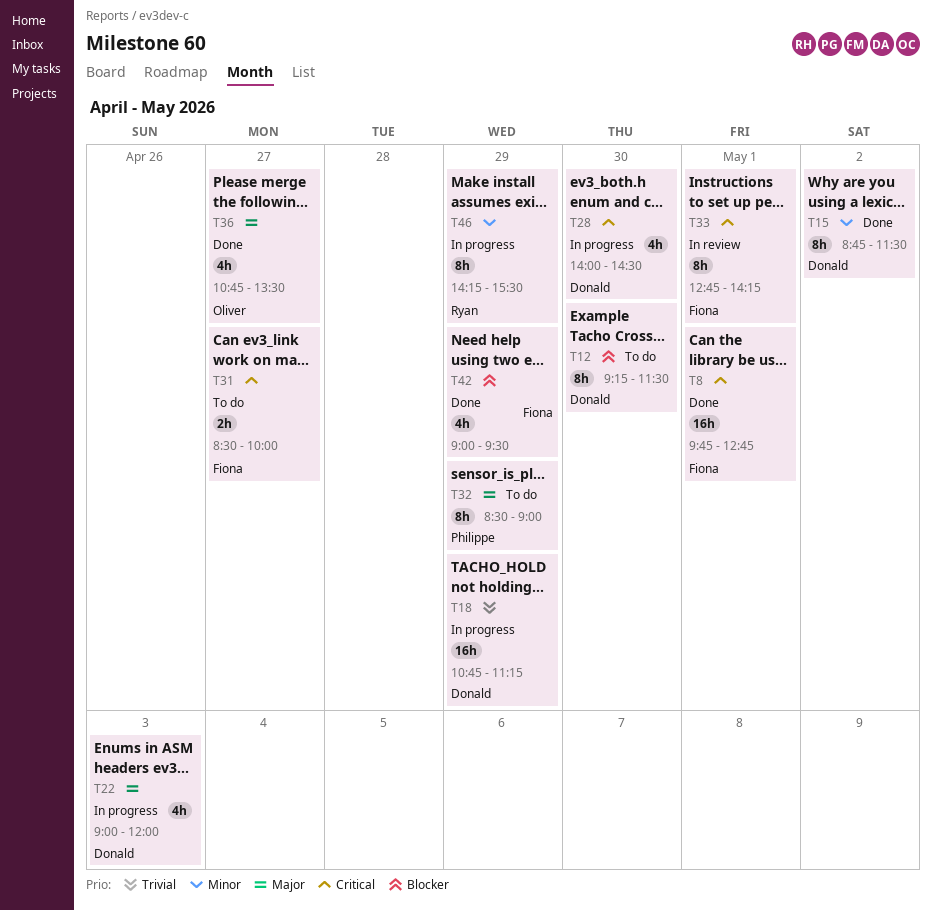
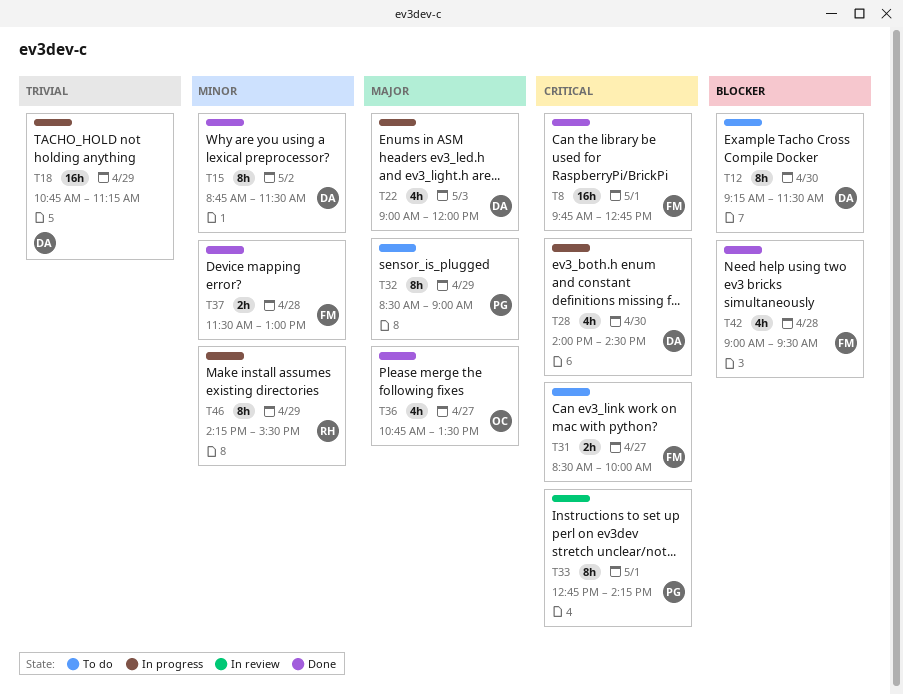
T33, owner: Fiona -> Philippe
T37: none -> present
T42, day: Apr 29 -> Apr 28

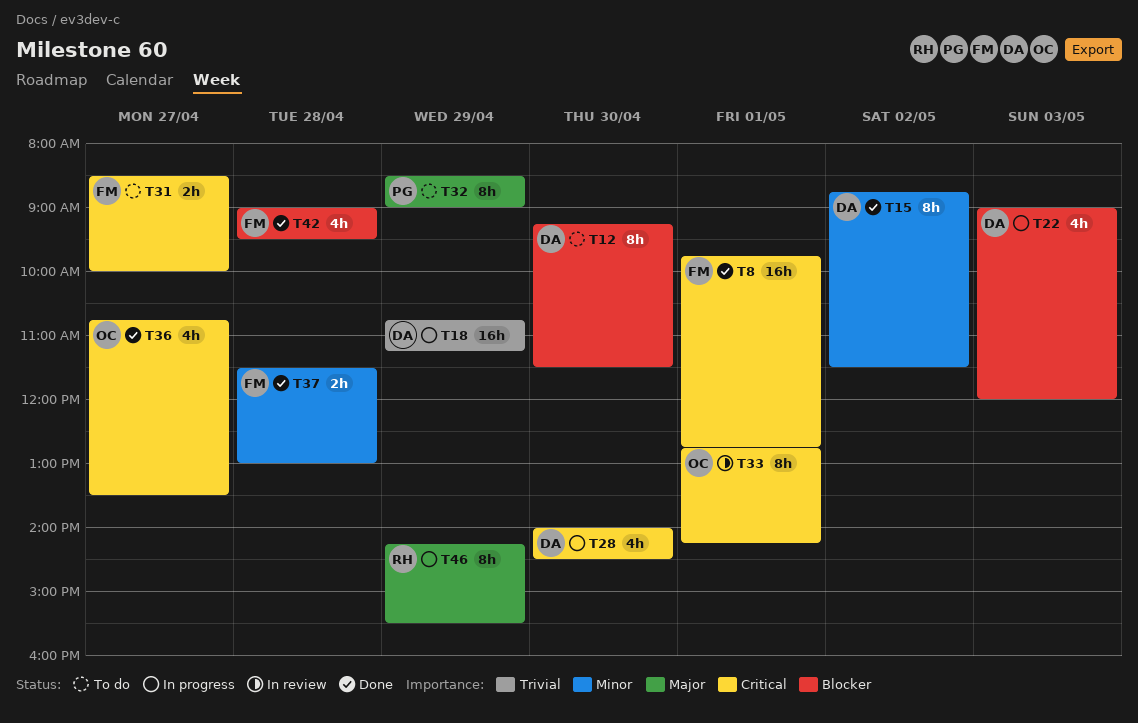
T22, priority: Major -> Blocker
T33, owner: PG -> OC
T36, priority: Major -> Critical
T46, priority: Minor -> Major

